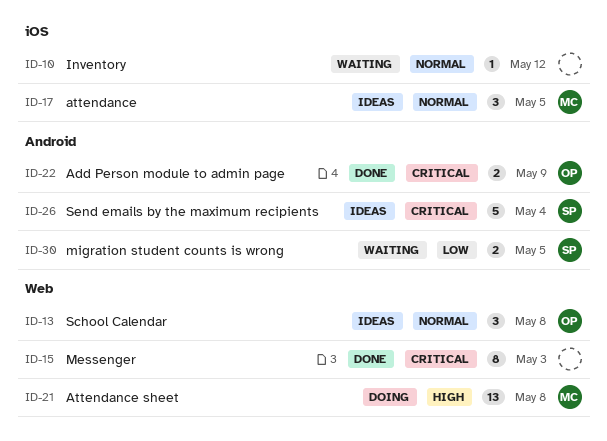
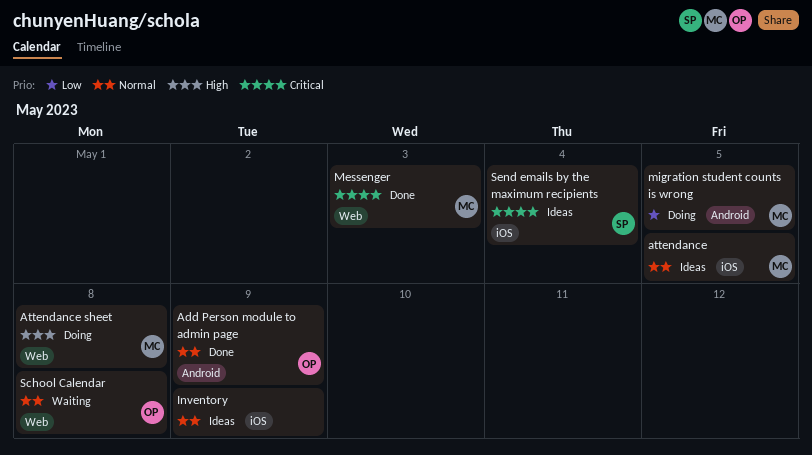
Add Person module to admin page, priority: Critical -> Normal
Inventory, status: Waiting -> Ideas
Inventory, due: May 12 -> May 9
Messenger, owner: none -> MC
migration student counts is wrong, status: Waiting -> Doing
migration student counts is wrong, owner: SP -> MC
School Calendar, status: Ideas -> Waiting
Send emails by the maximum recipients, label: Android -> iOS

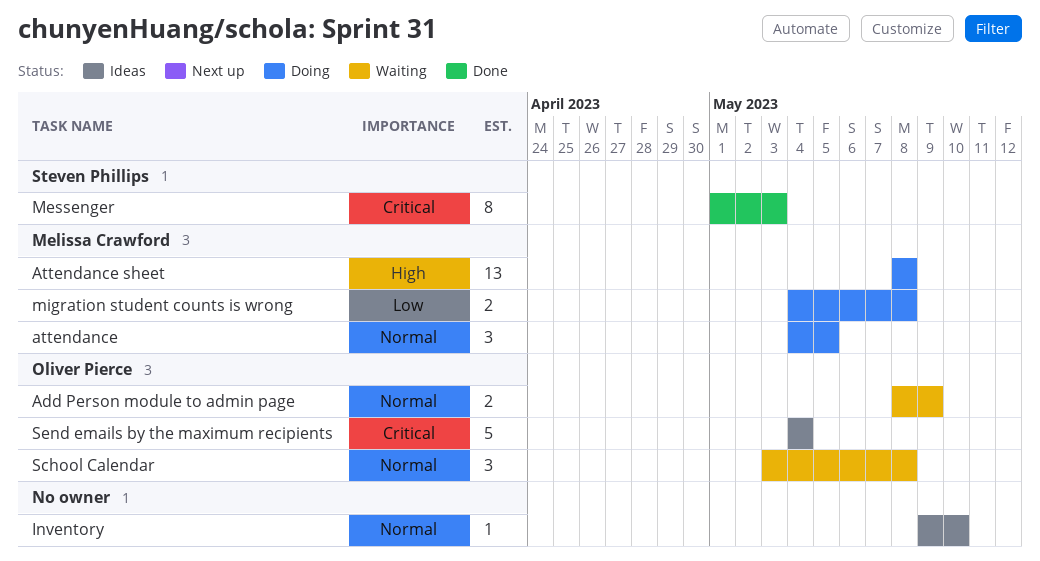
Add Person module to admin page, status: Done -> Waiting
attendance, status: Ideas -> Doing
Inventory, due: May 9 -> May 10
Messenger, owner: Melissa Crawford -> Steven Phillips
migration student counts is wrong, due: May 5 -> May 8
Send emails by the maximum recipients, owner: Steven Phillips -> Oliver Pierce

